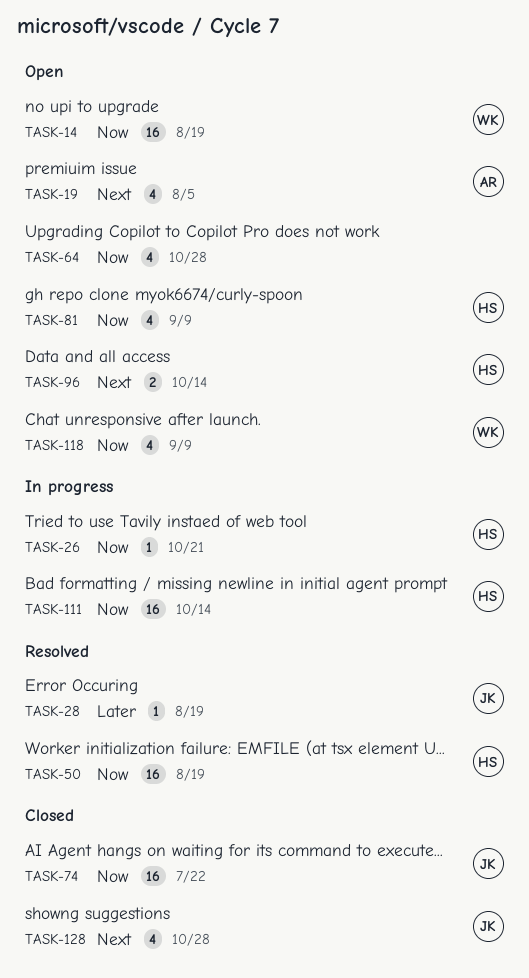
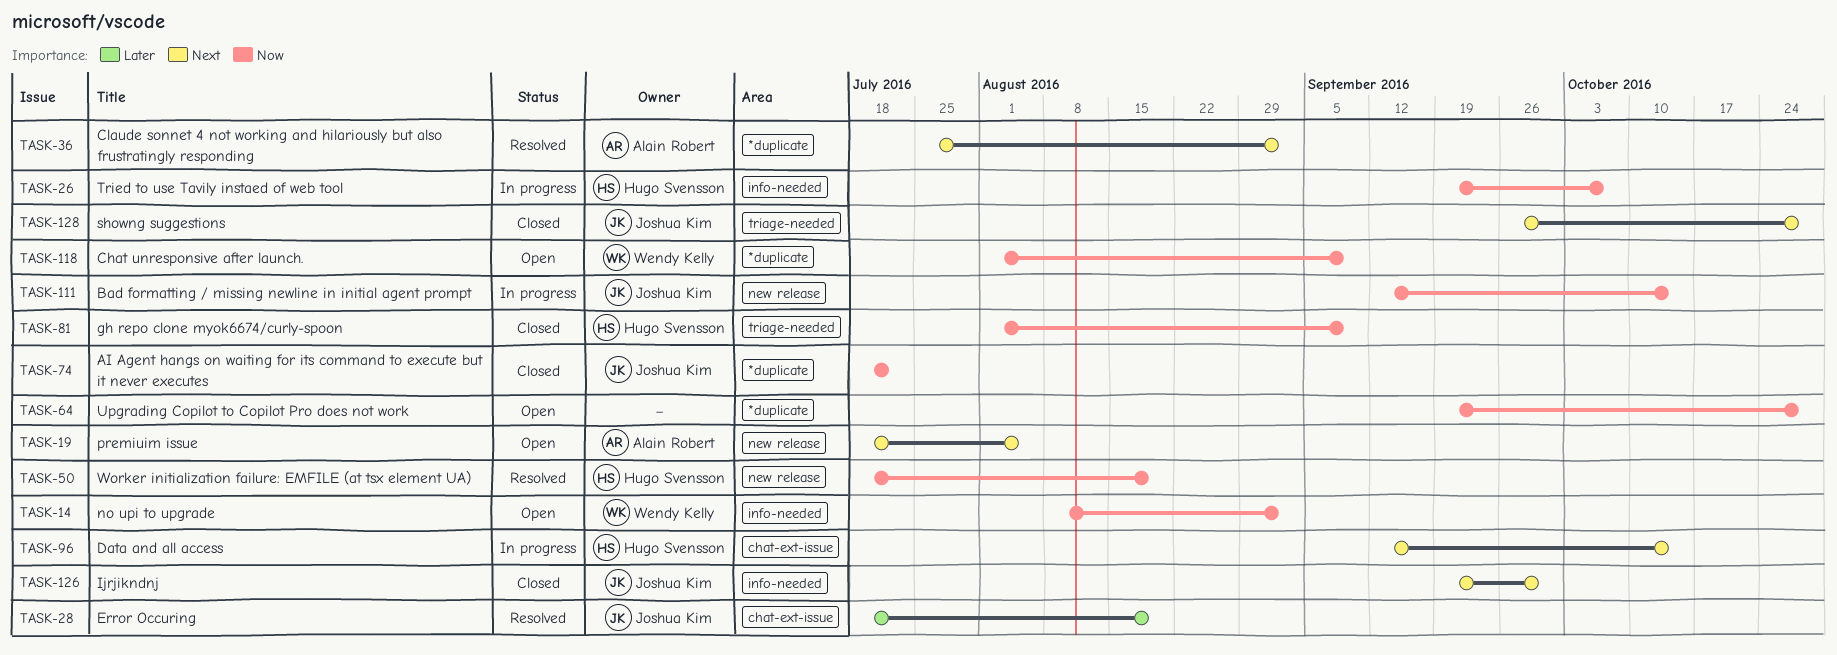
TASK-14, due: Aug 19 -> Sep 2
TASK-26, due: Oct 21 -> Oct 7
TASK-36: none -> present
TASK-81, status: Open -> Closed
TASK-96, status: Open -> In progress
TASK-111, owner: Hugo Svensson -> Joshua Kim
TASK-126: none -> present

